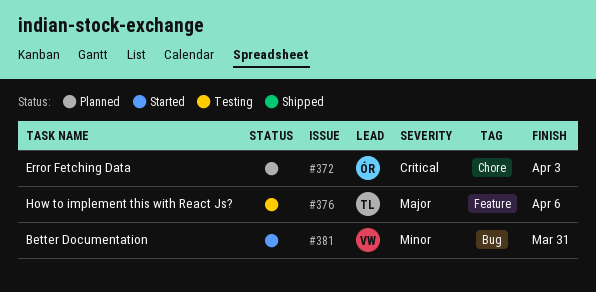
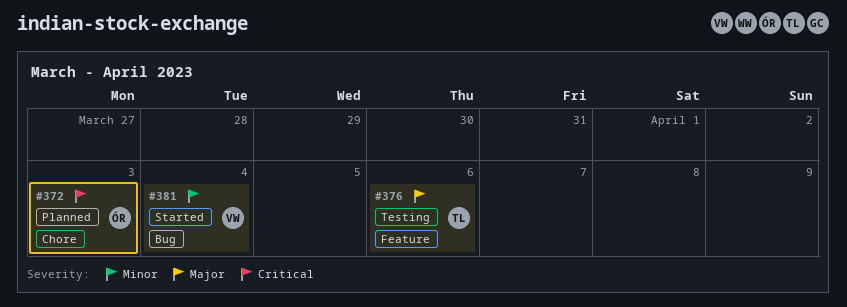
#381, due: Mar 31 -> Apr 4

